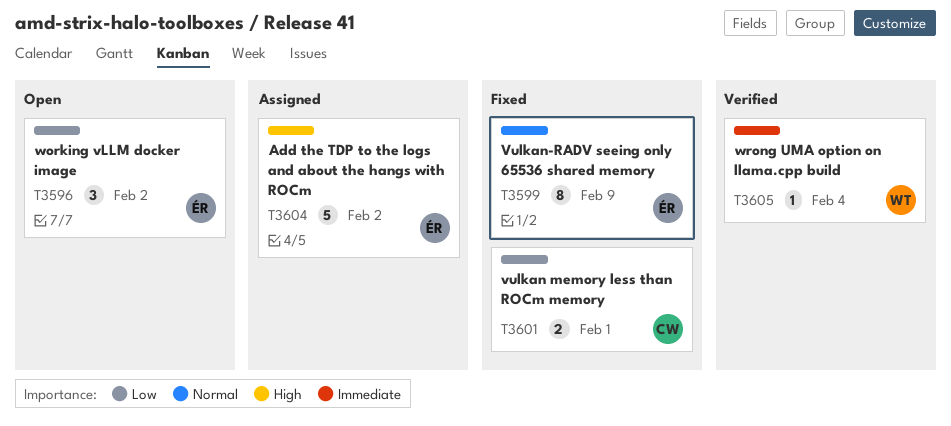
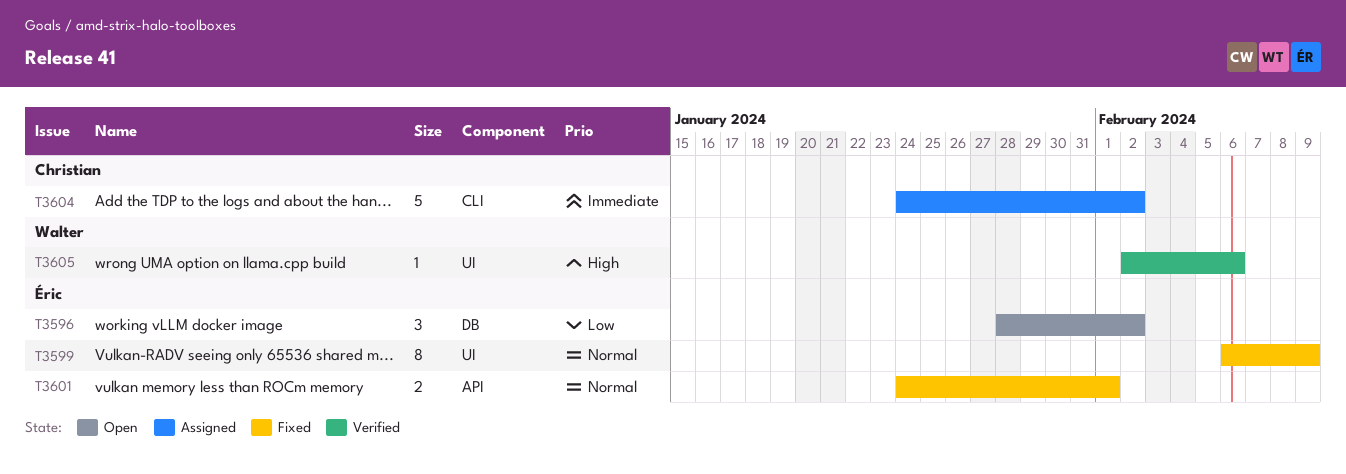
T3601, owner: Christian -> Éric
T3601, priority: Low -> Normal
T3604, owner: Éric -> Christian
T3604, priority: High -> Immediate
T3605, priority: Immediate -> High
T3605, due: Feb 4 -> Feb 6

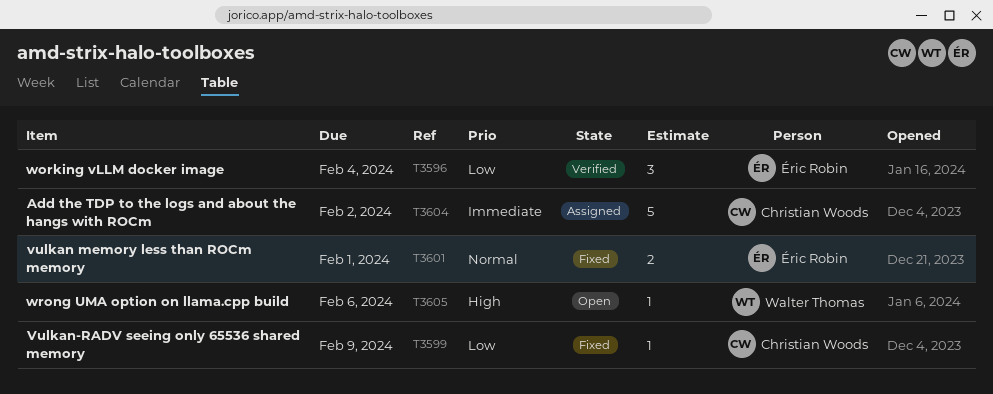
T3596, status: Open -> Verified
T3596, due: Feb 2 -> Feb 4
T3599, owner: Éric Robin -> Christian Woods
T3599, priority: Normal -> Low
T3599, estimate: 8 -> 1
T3605, status: Verified -> Open

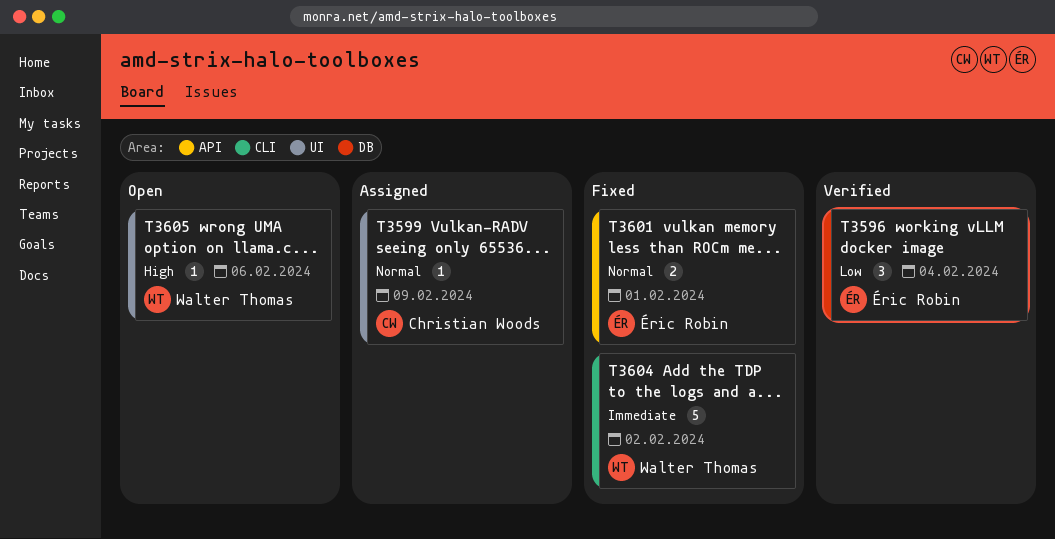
T3599, status: Fixed -> Assigned
T3599, priority: Low -> Normal
T3604, status: Assigned -> Fixed
T3604, owner: Christian Woods -> Walter Thomas

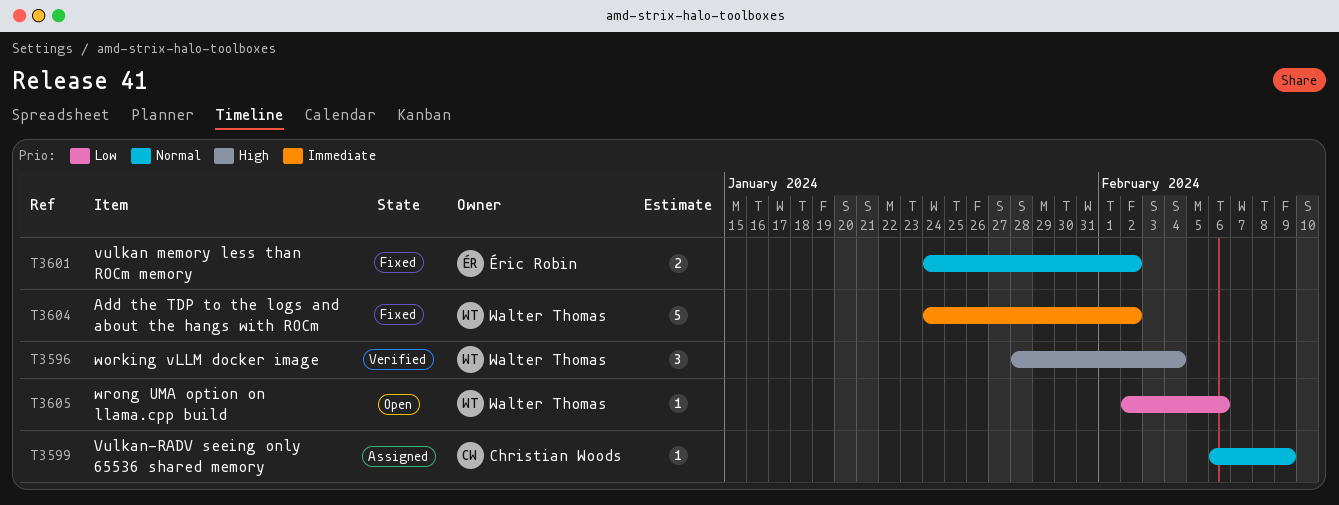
T3596, owner: Éric Robin -> Walter Thomas
T3596, priority: Low -> High
T3601, due: Feb 1 -> Feb 2
T3605, priority: High -> Low

